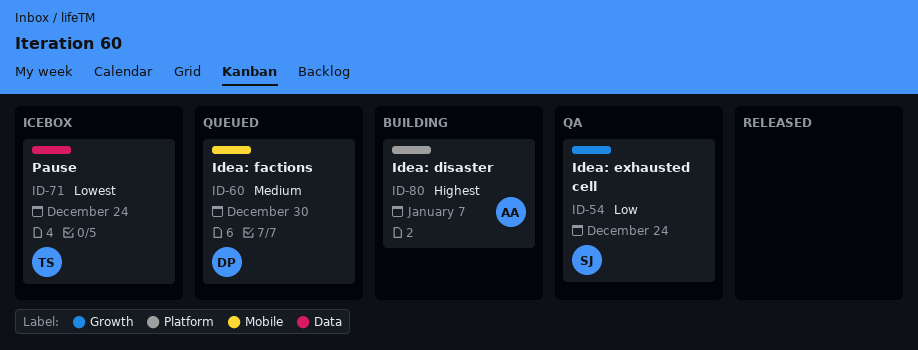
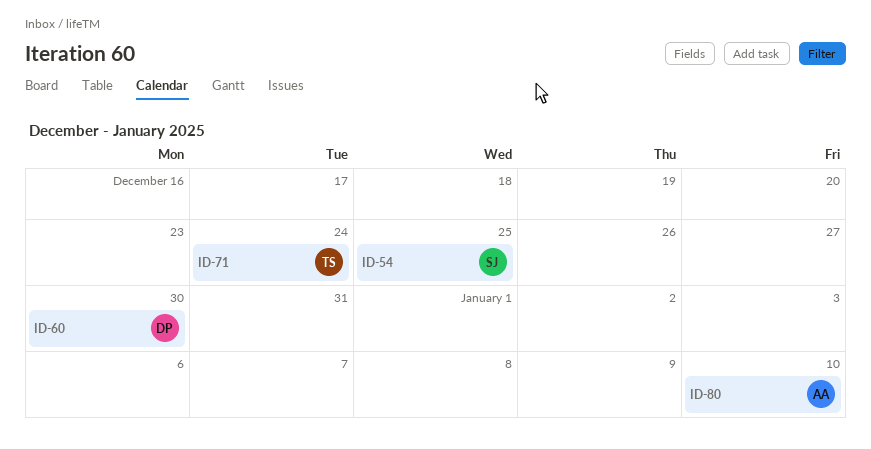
ID-54, due: Dec 24 -> Dec 25
ID-80, due: Jan 7 -> Jan 10

